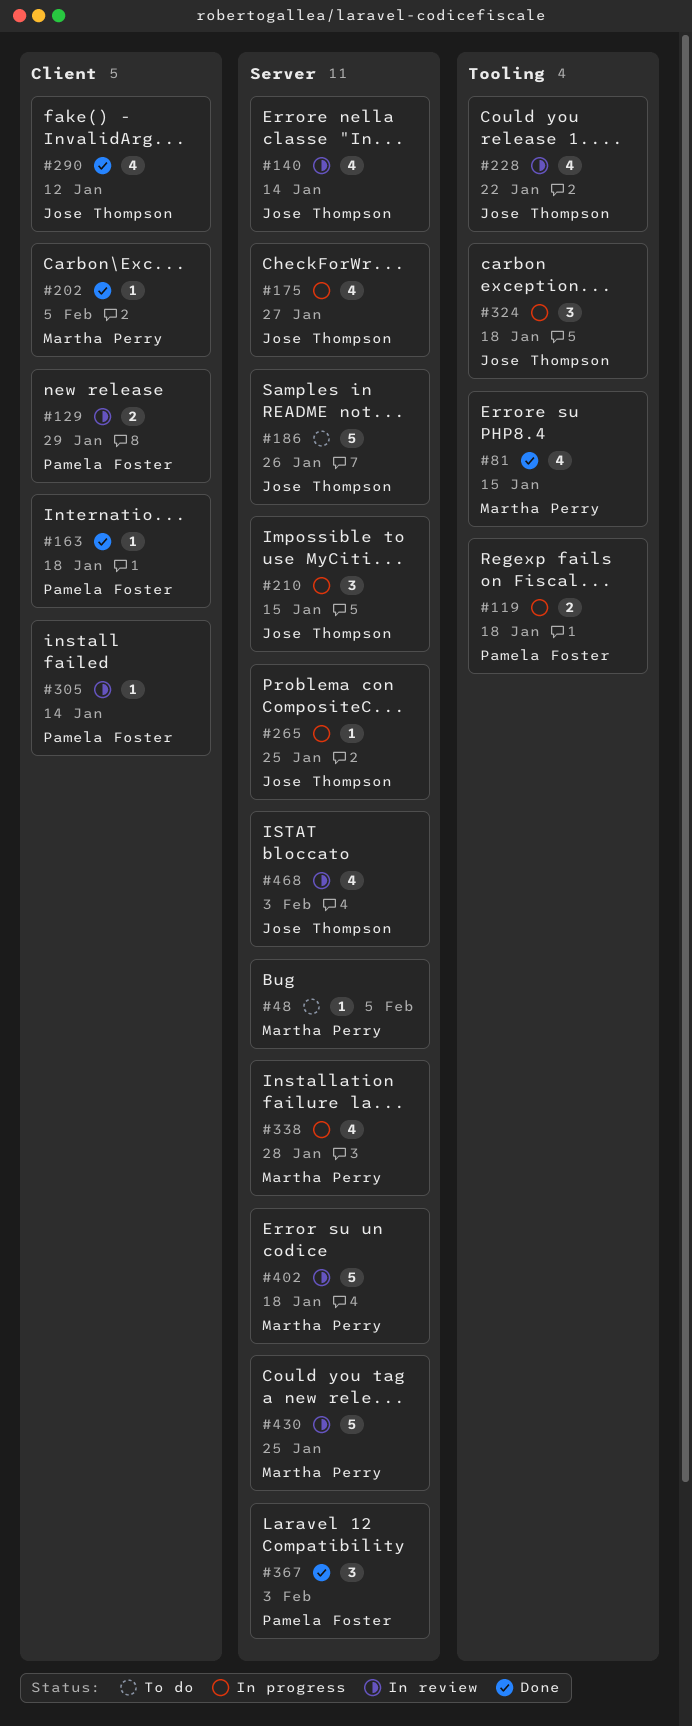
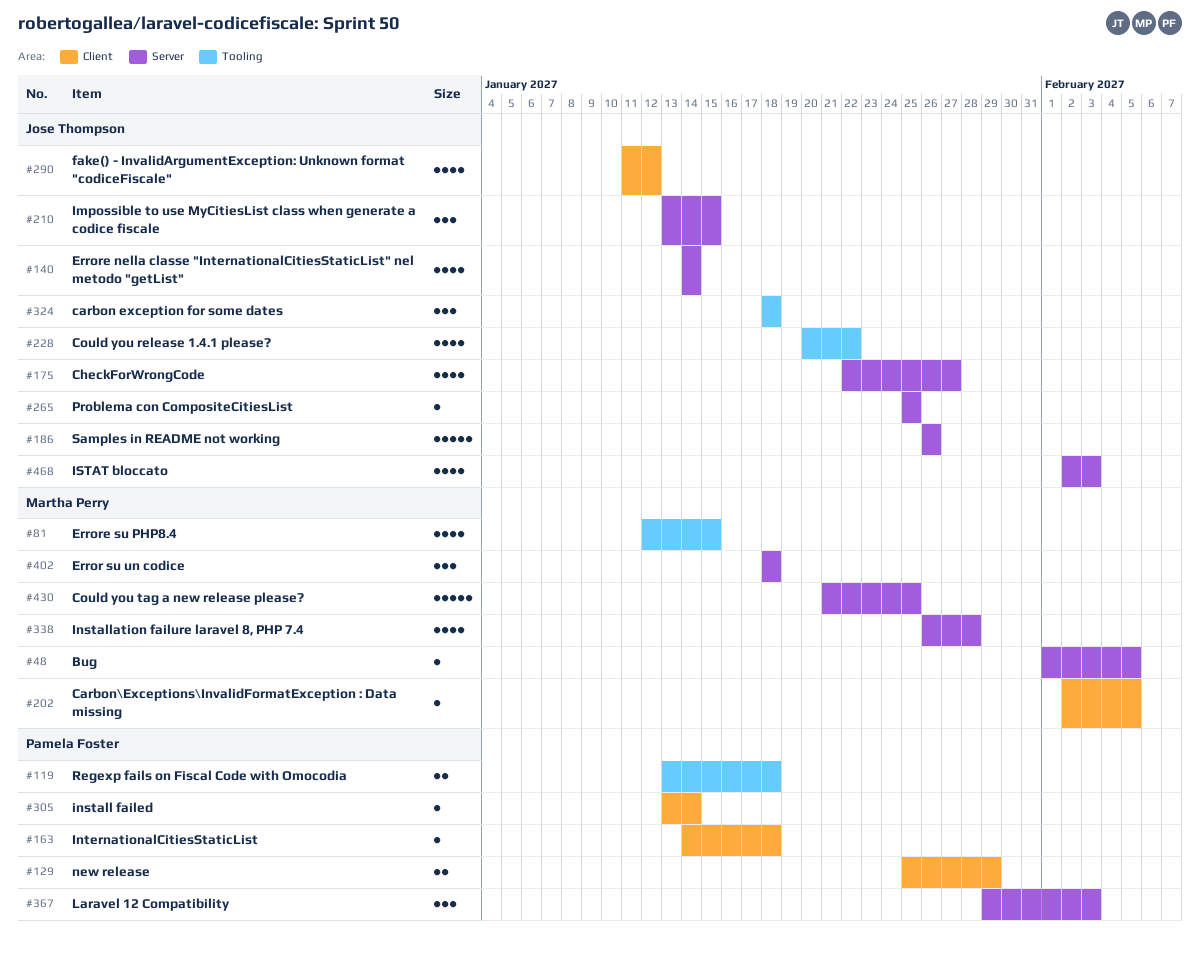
#402, estimate: 5 -> 3

